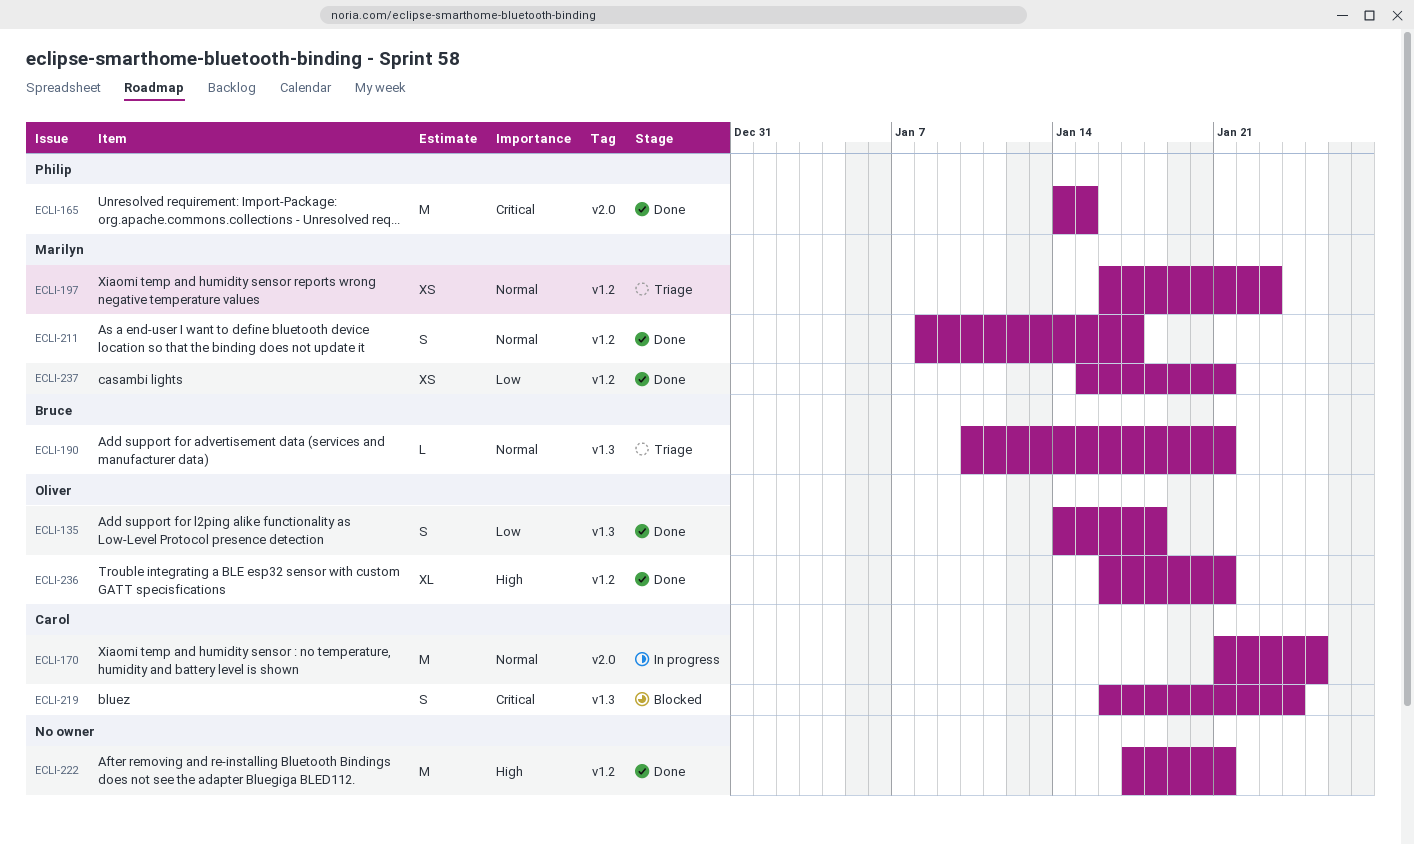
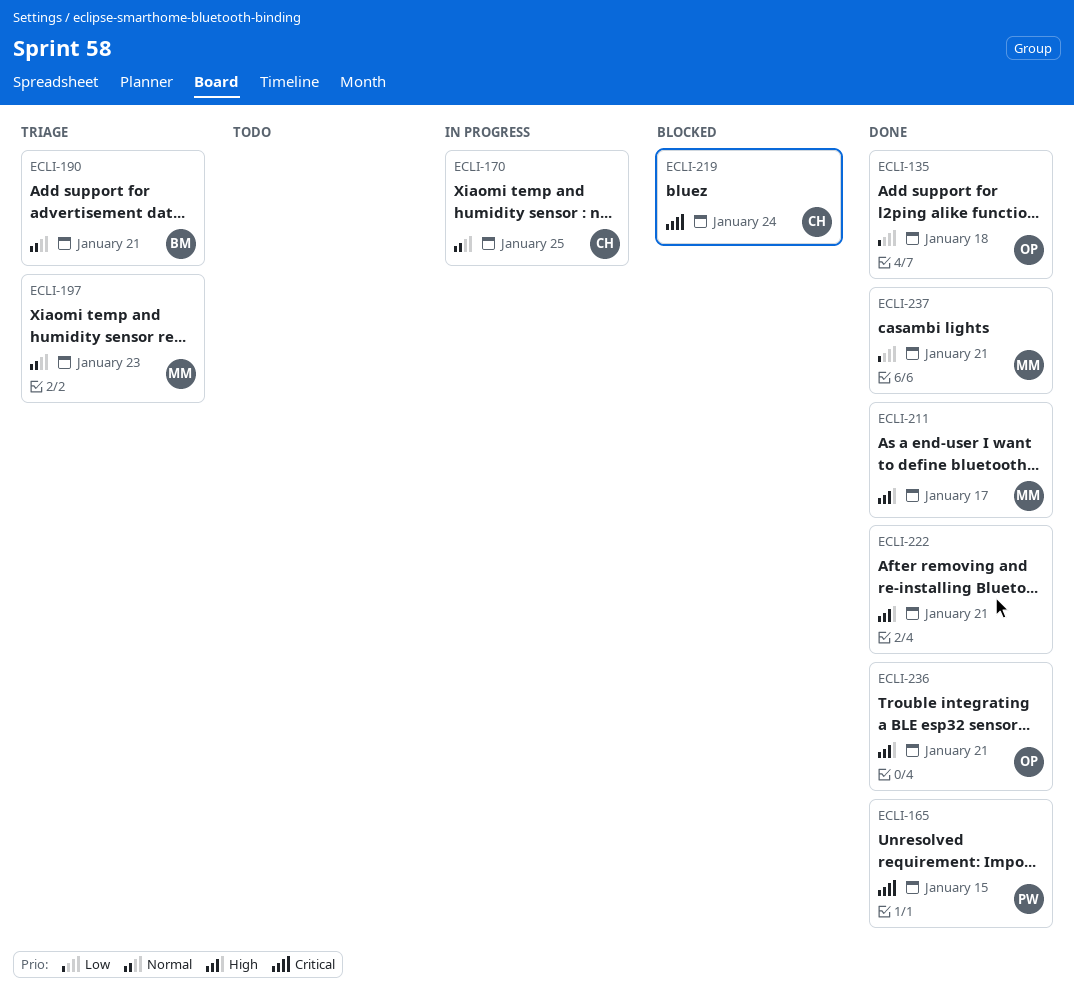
ECLI-211, priority: Normal -> High

